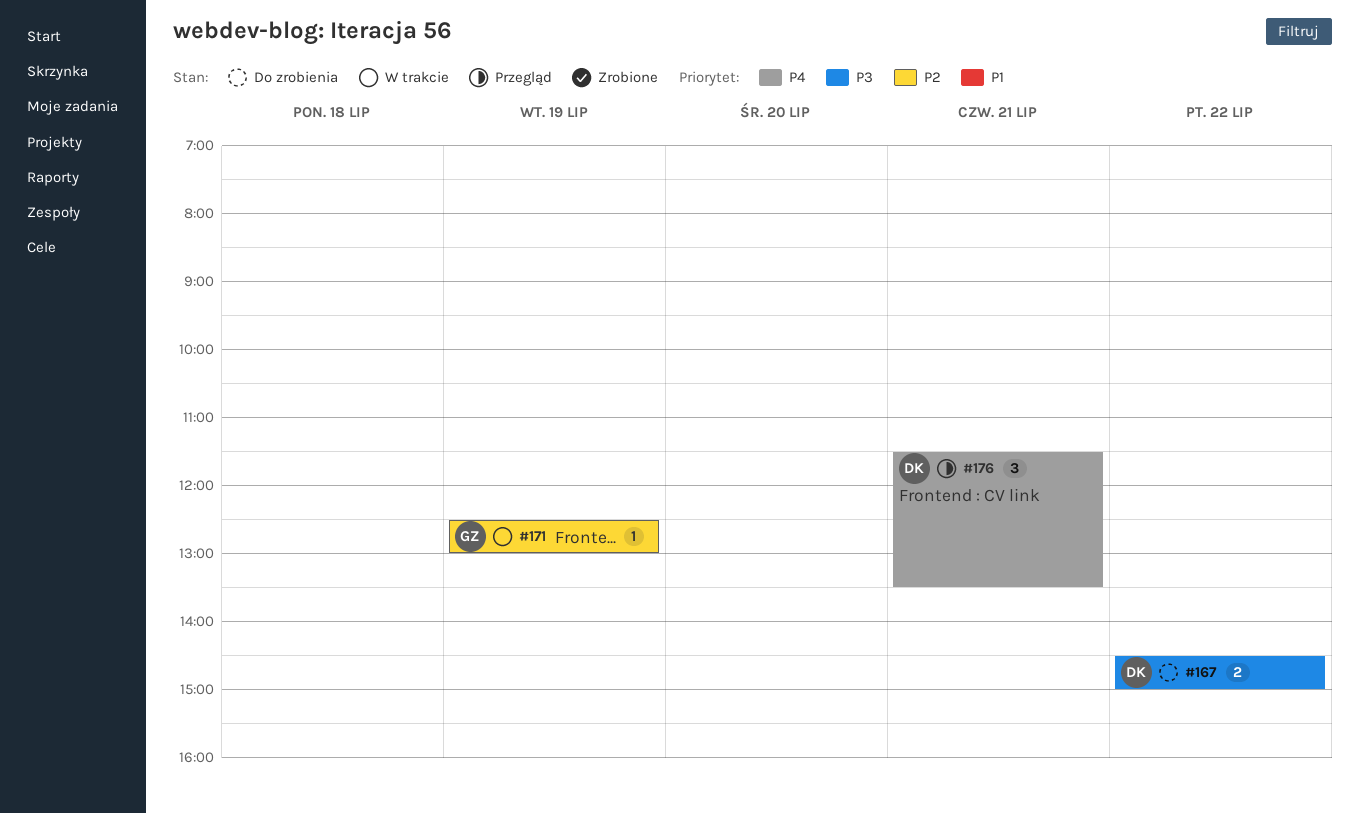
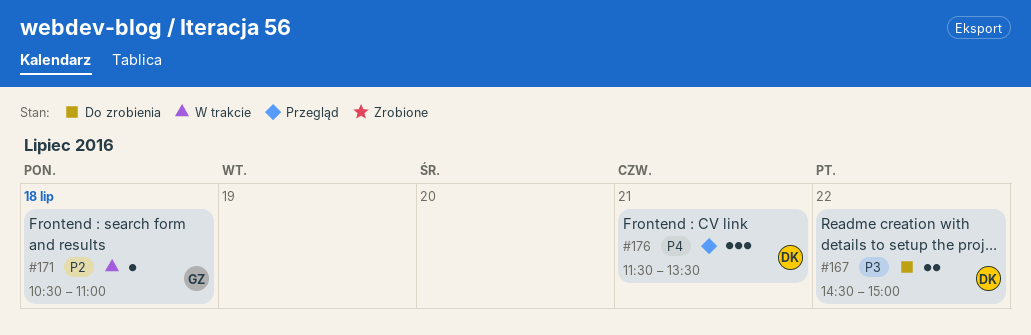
#171, day: Jul 19 -> Jul 18
#171, begins: 12:30 -> 10:30
#171, ends: 13:00 -> 11:00

